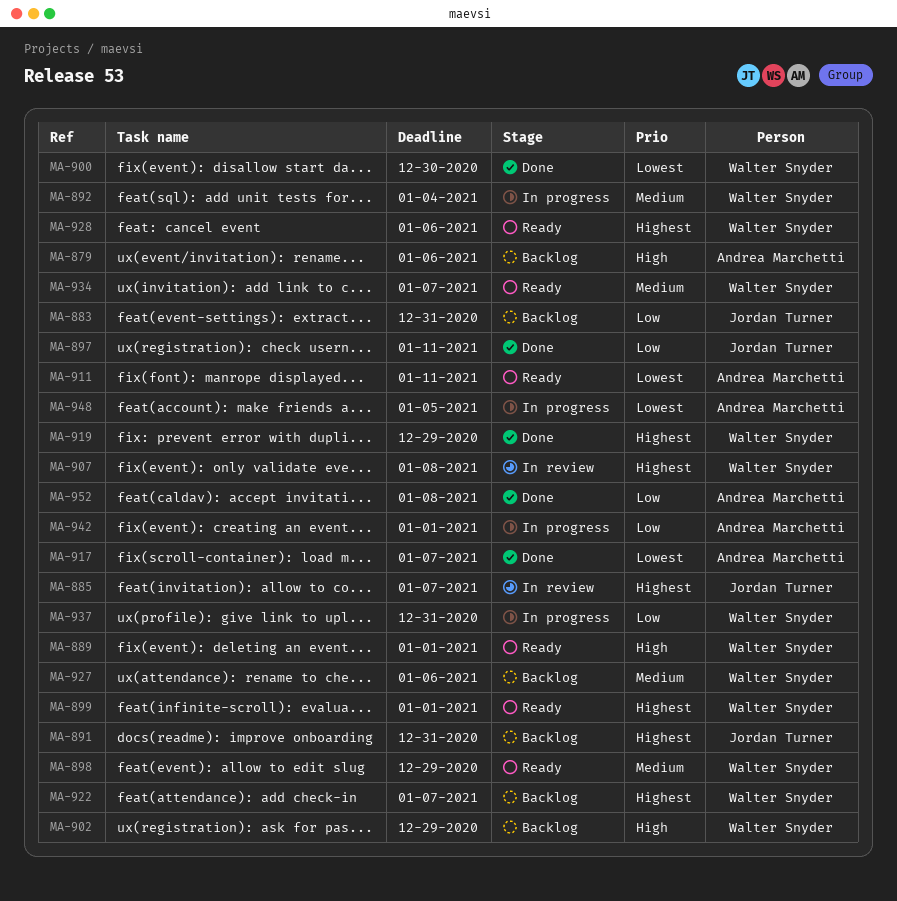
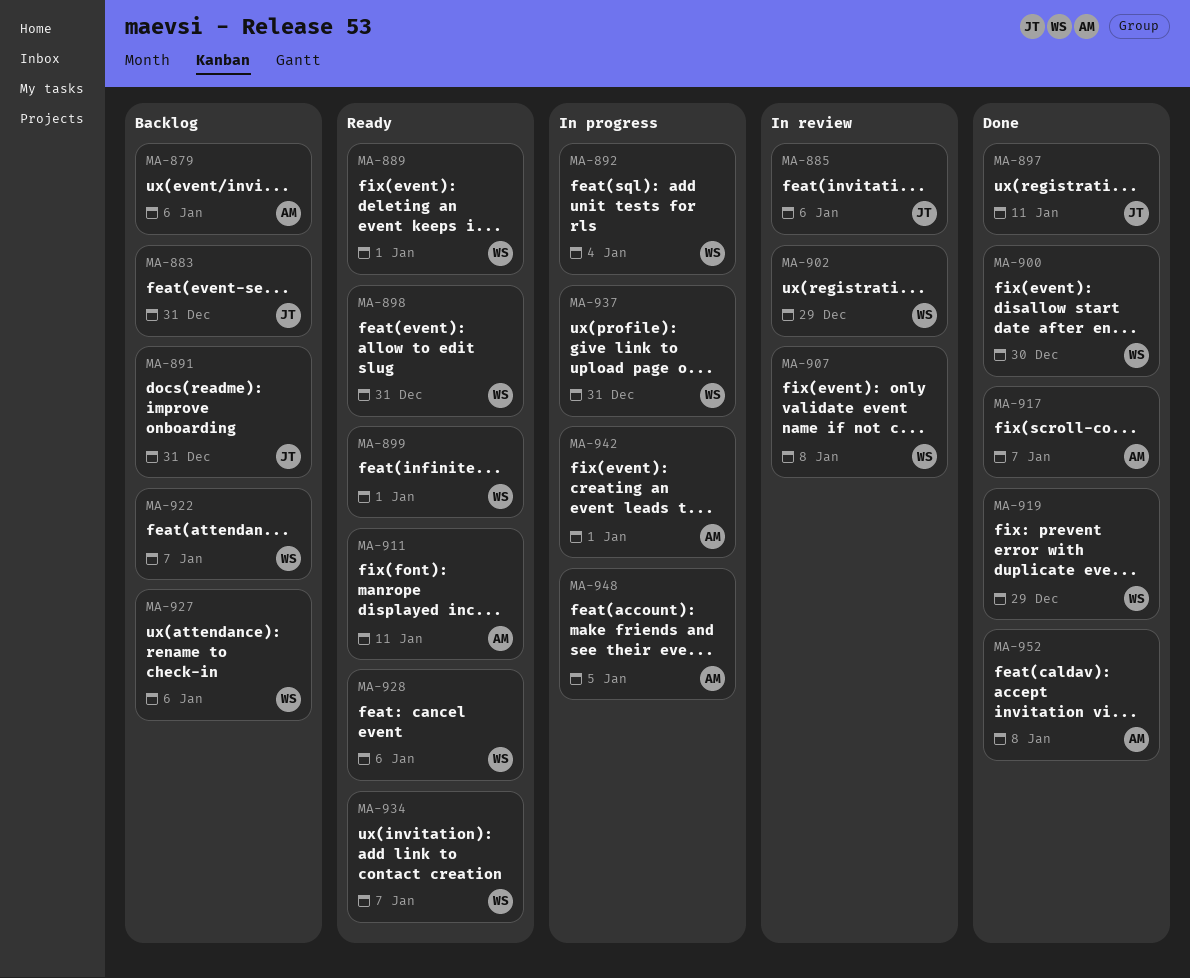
MA-885, due: Jan 7 -> Jan 6
MA-898, due: Dec 29 -> Dec 31
MA-902, status: Backlog -> In review

